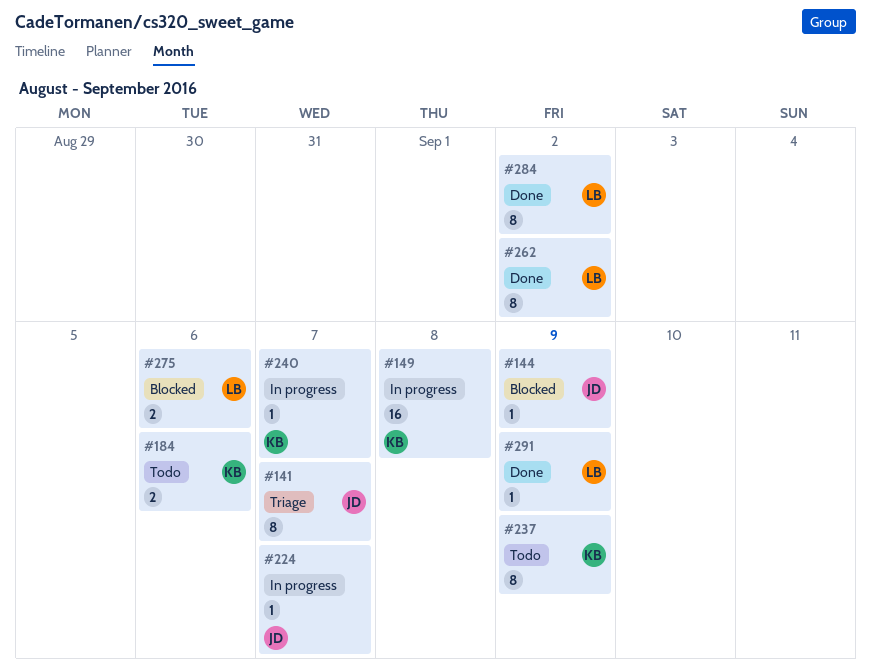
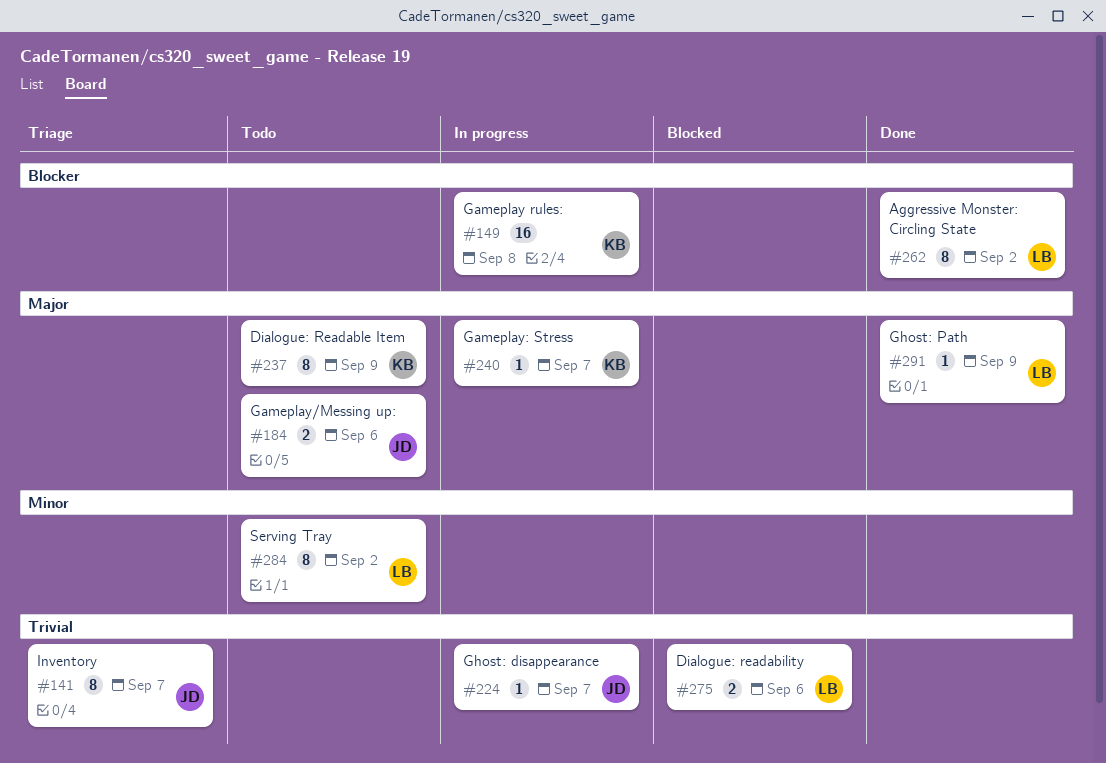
#144: present -> none
#184, owner: KB -> JD
#284, status: Done -> Todo

